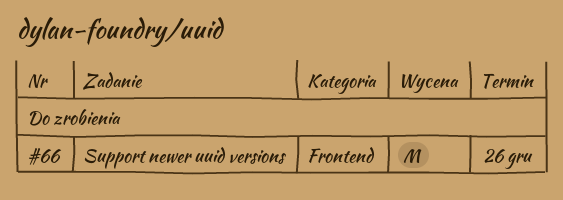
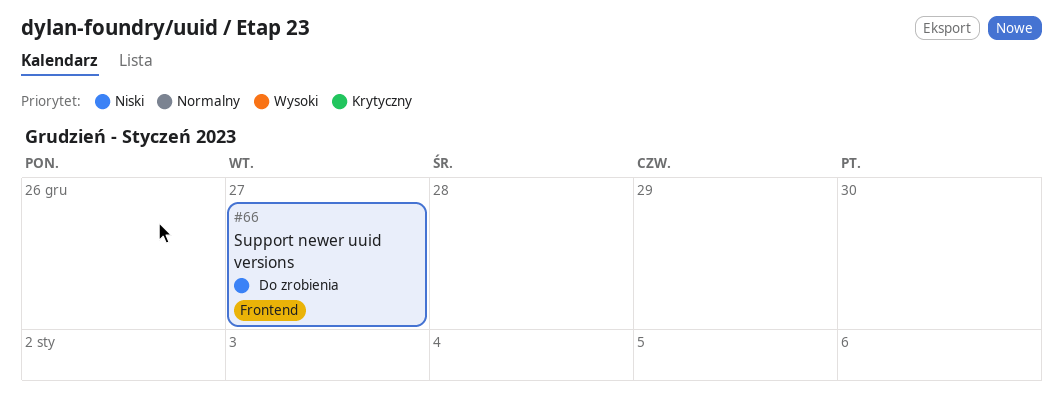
#66, due: Dec 26 -> Dec 27

